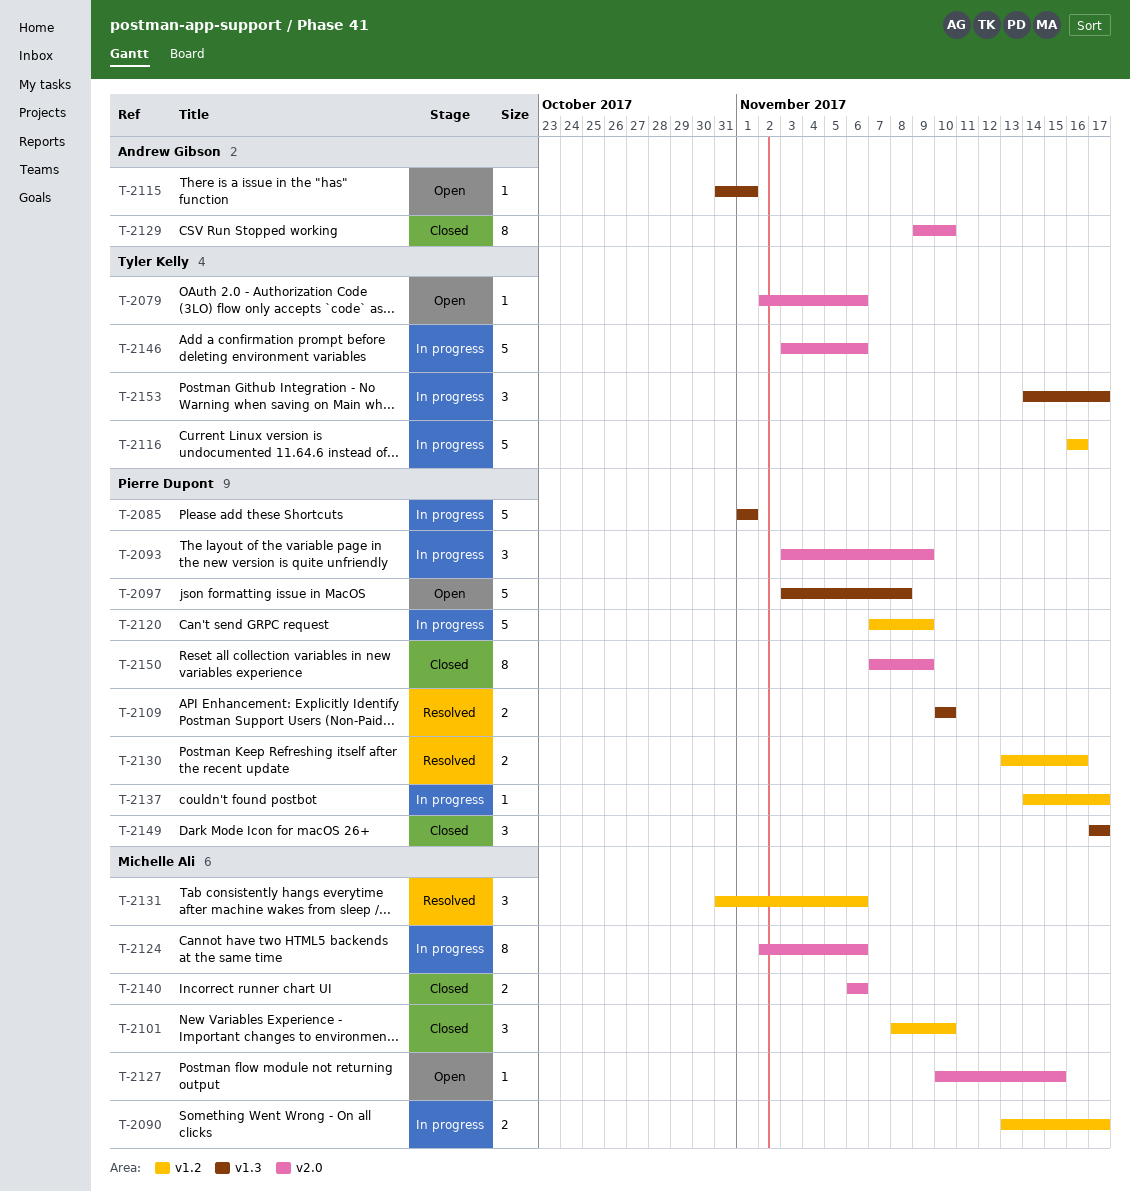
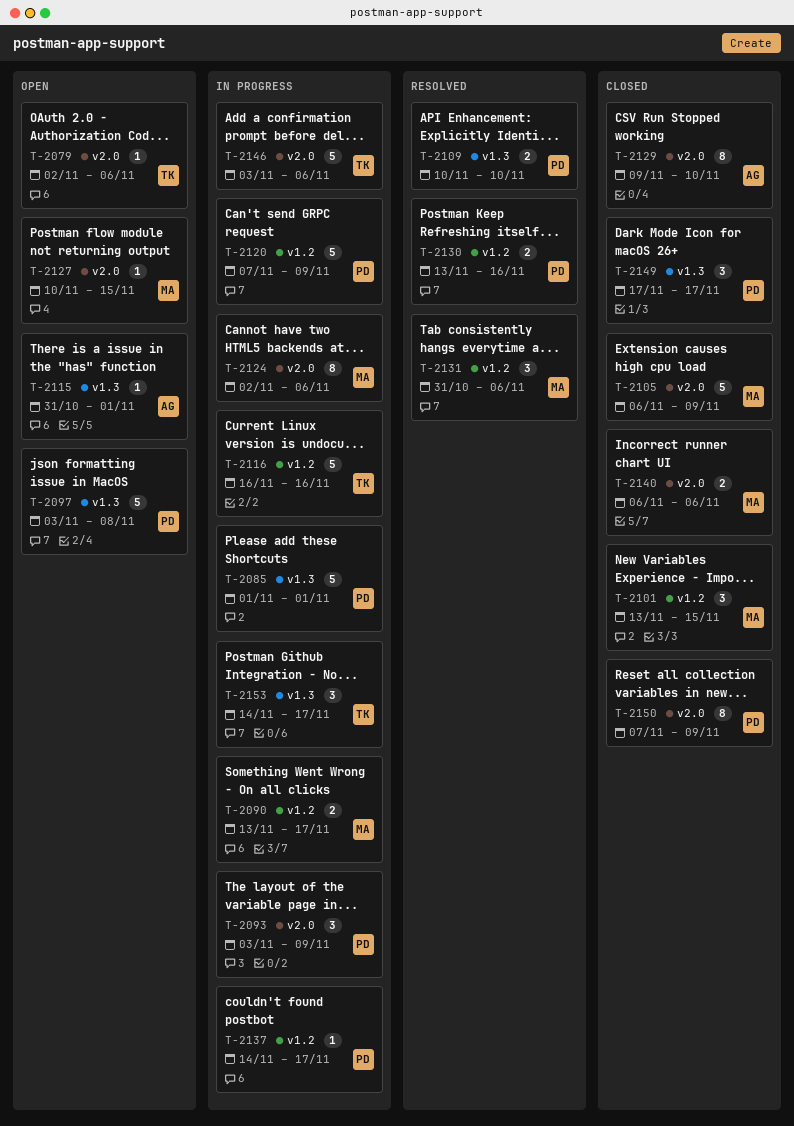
T-2101, start: Nov 8 -> Nov 13
T-2101, due: Nov 10 -> Nov 15
T-2105: none -> present

